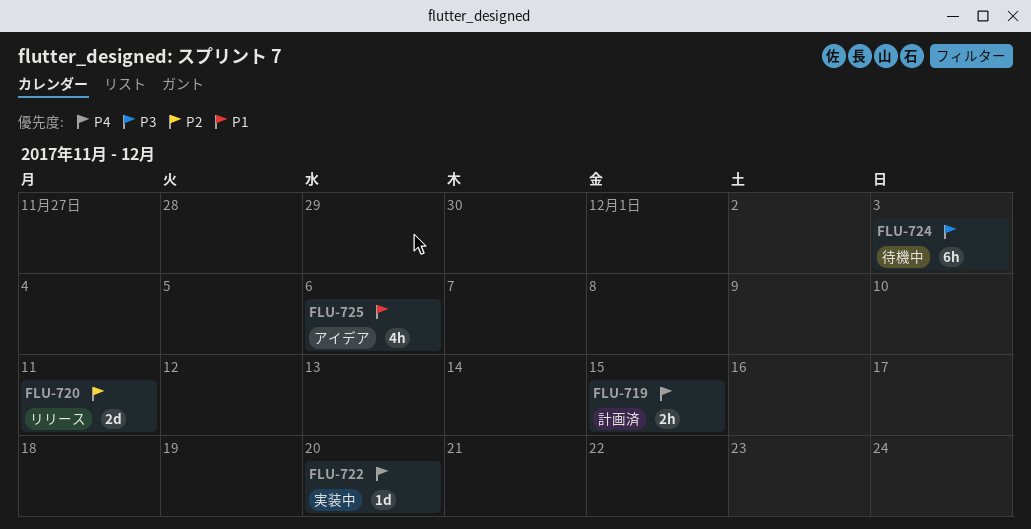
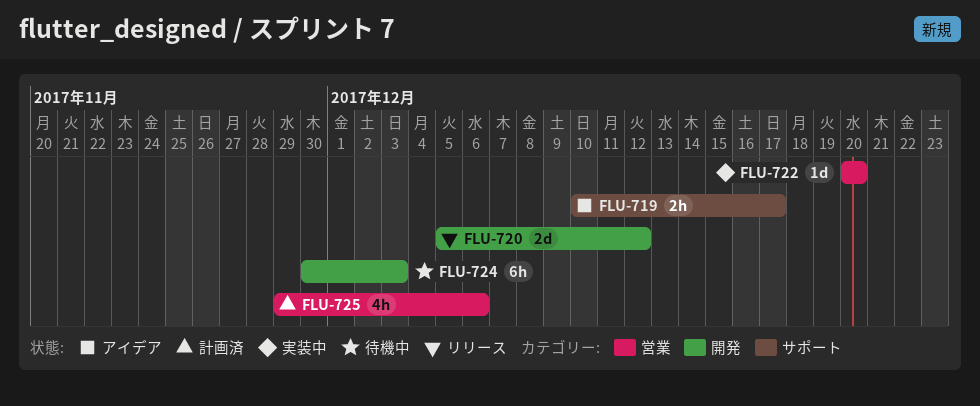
FLU-719, status: 計画済 -> アイデア
FLU-719, due: Dec 15 -> Dec 17
FLU-720, due: Dec 11 -> Dec 12
FLU-725, status: アイデア -> 計画済

